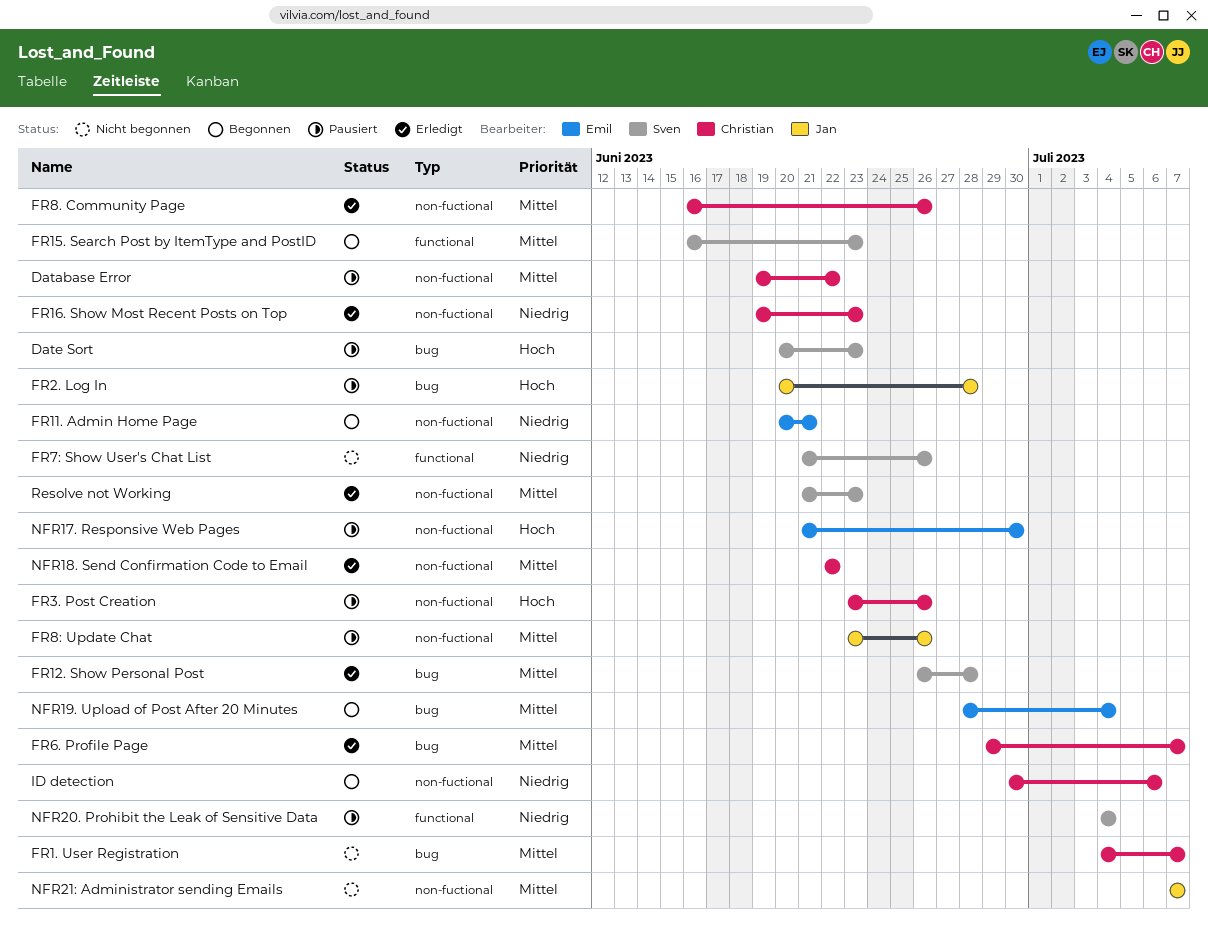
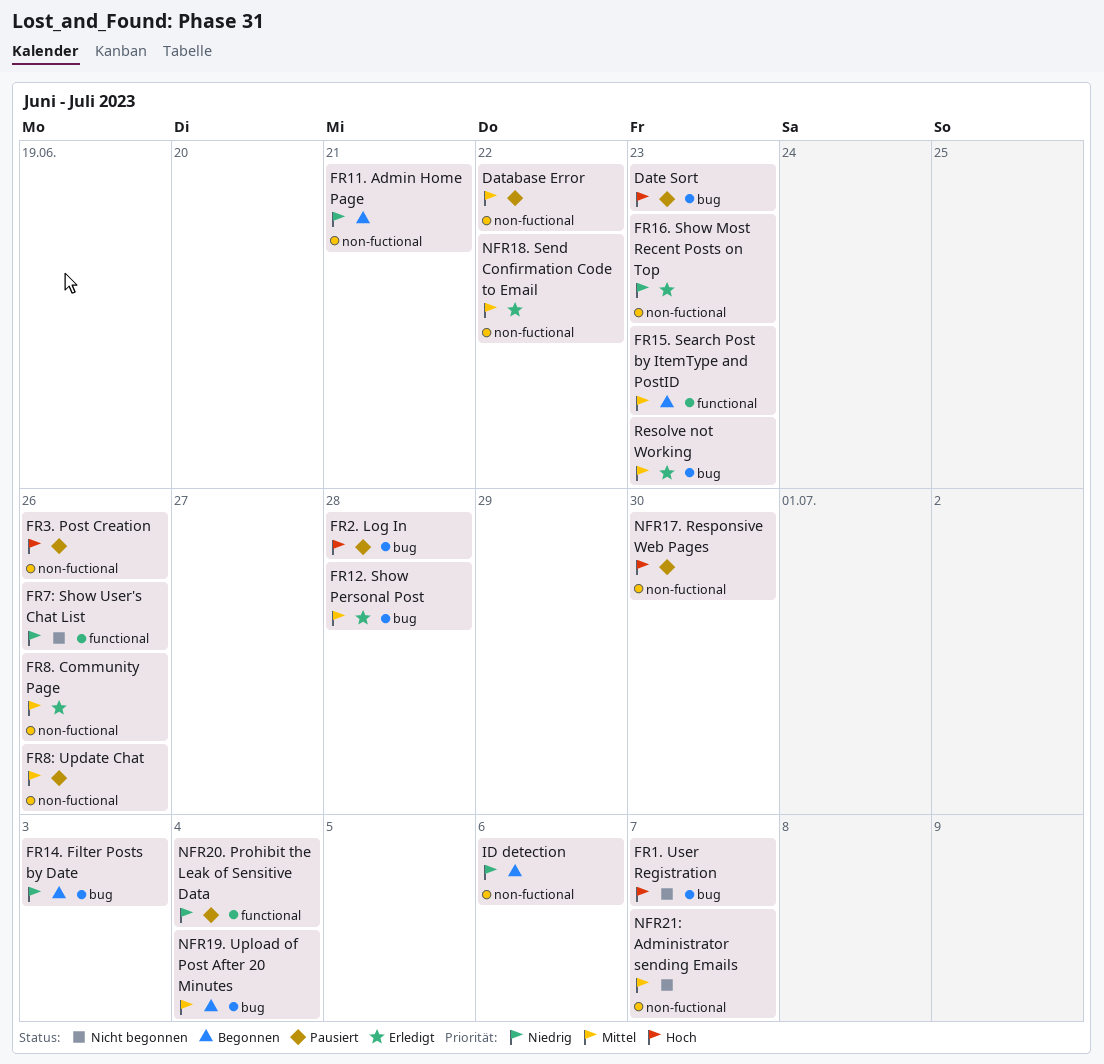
FR1. User Registration, priority: Mittel -> Hoch
FR14. Filter Posts by Date: none -> present
FR6. Profile Page: present -> none
Resolve not Working, label: non-fuctional -> bug

